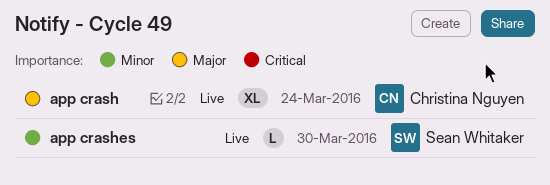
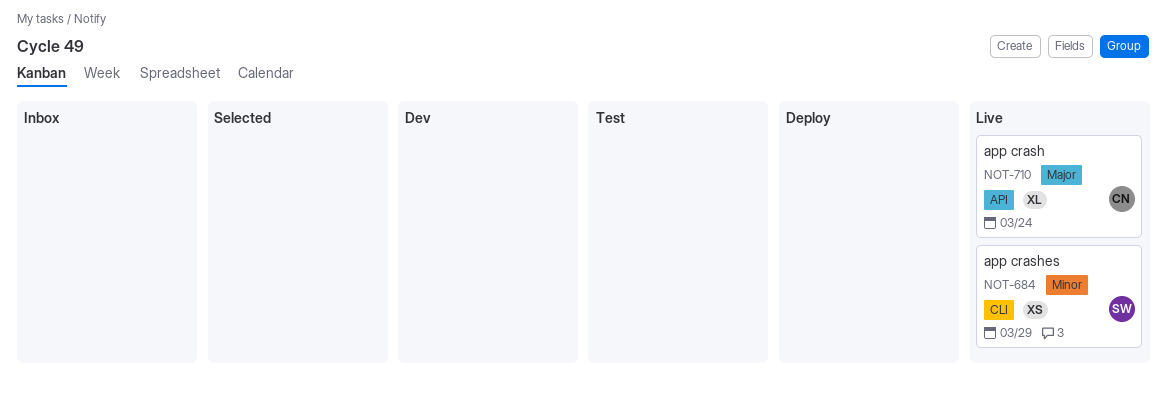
app crashes, estimate: L -> XS
app crashes, due: Mar 30 -> Mar 29

